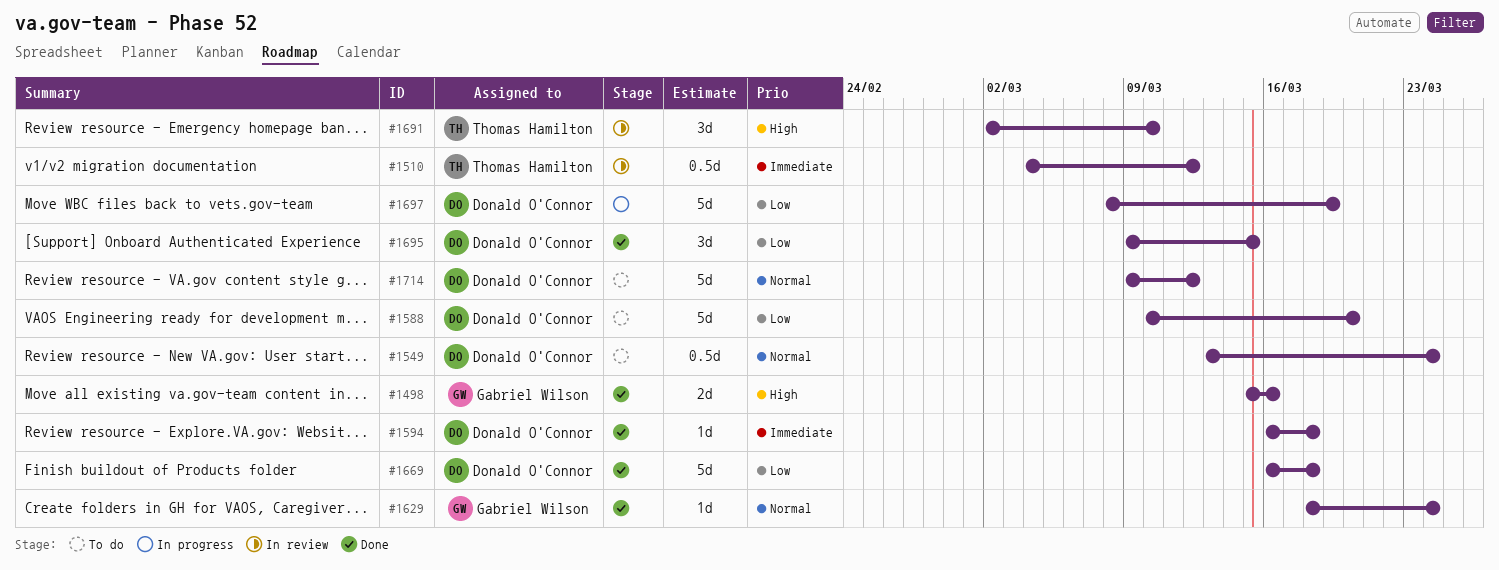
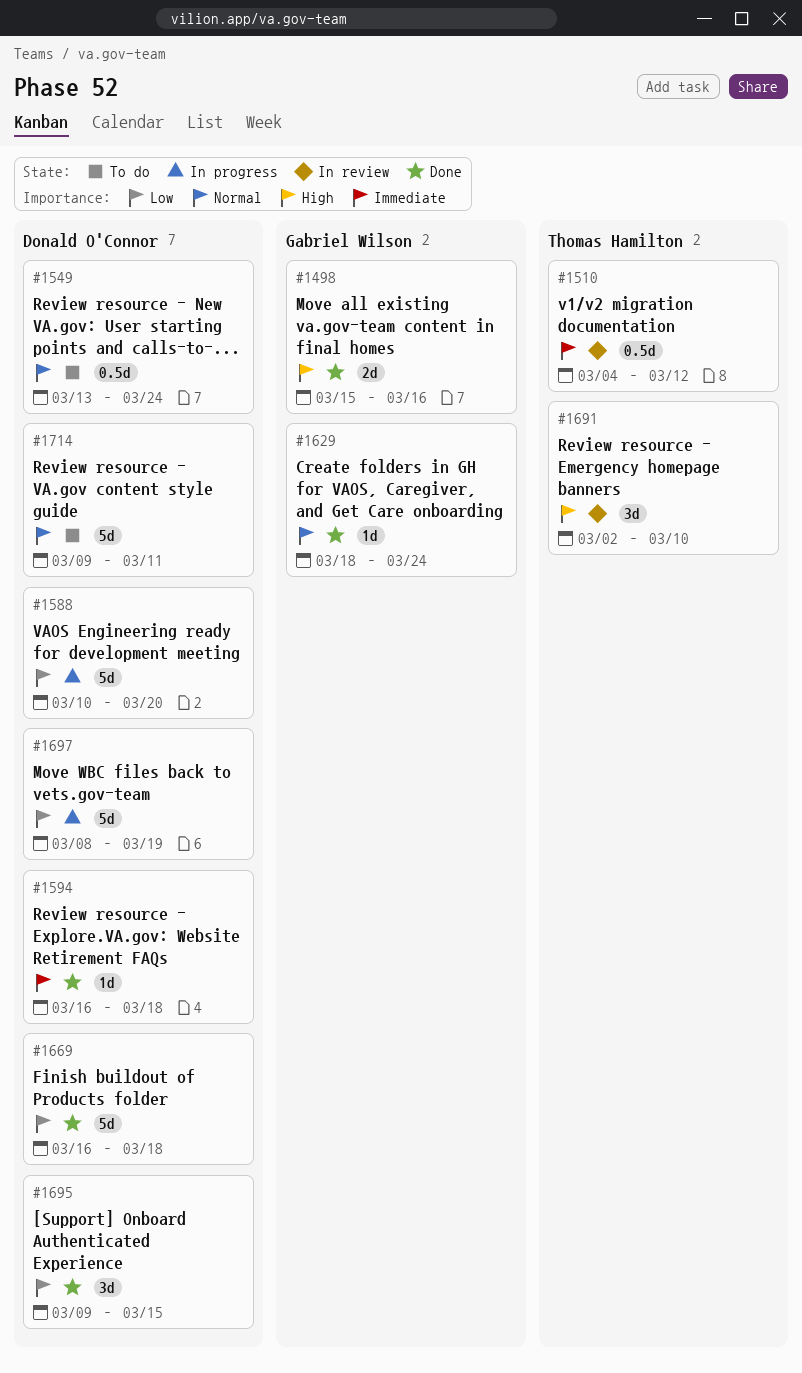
#1588, status: To do -> In progress
#1714, due: Mar 12 -> Mar 11

